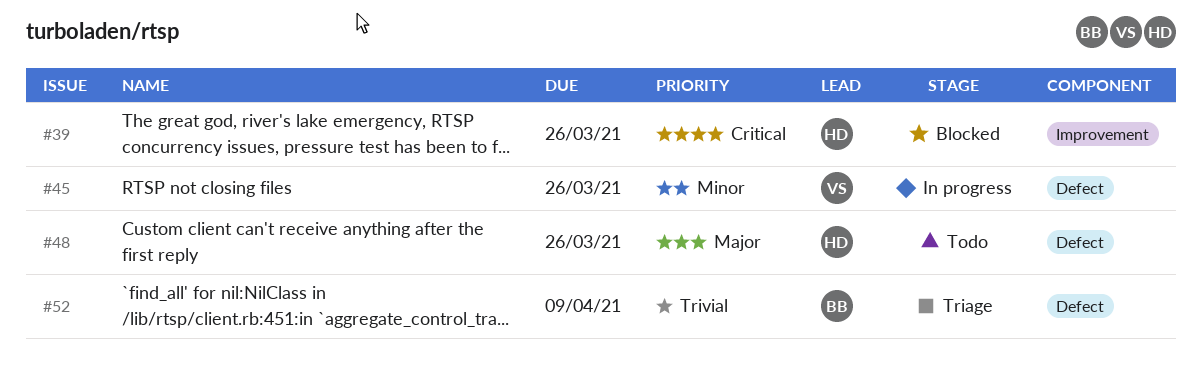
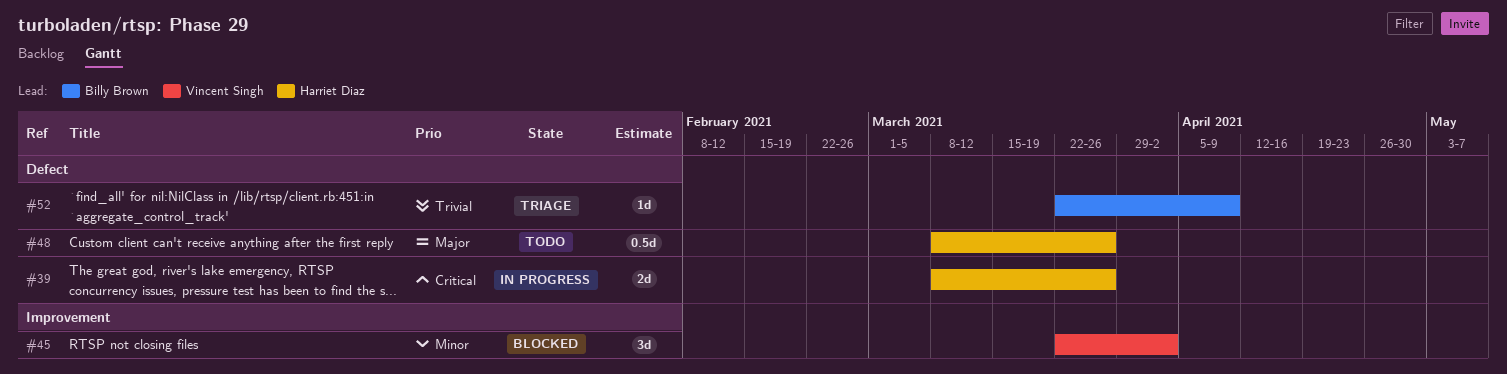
#39, status: Blocked -> In progress
#39, label: Improvement -> Defect
#45, status: In progress -> Blocked
#45, label: Defect -> Improvement
#45, due: Mar 26 -> Apr 2

